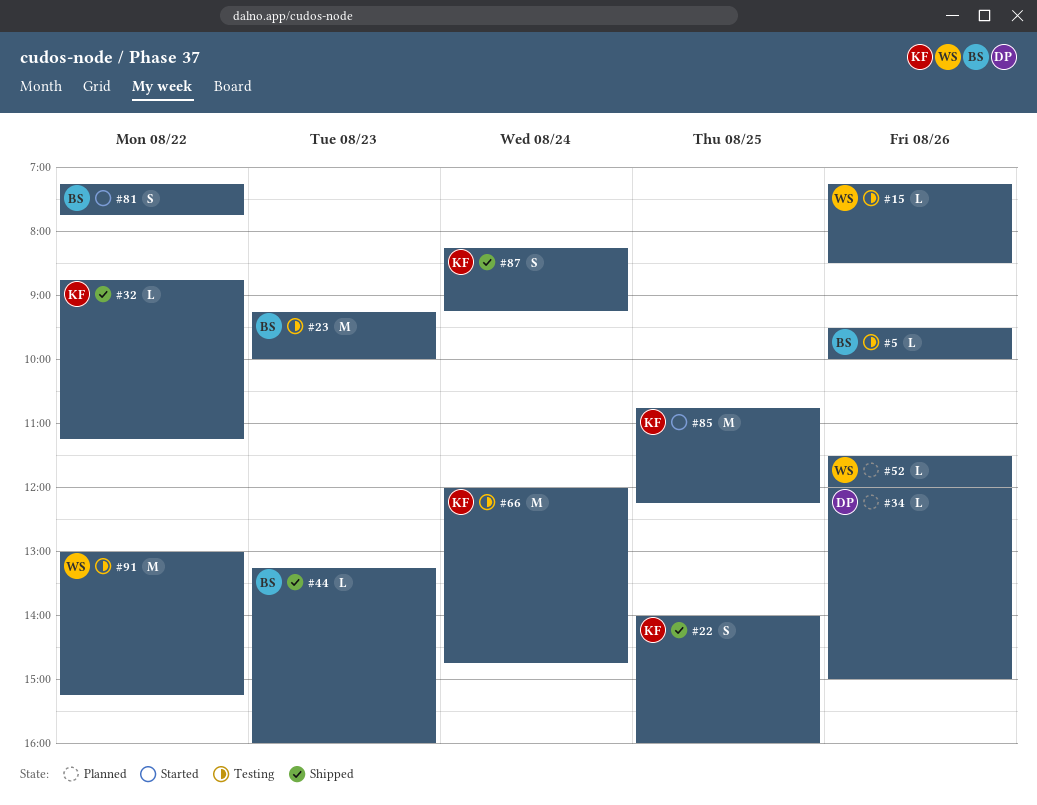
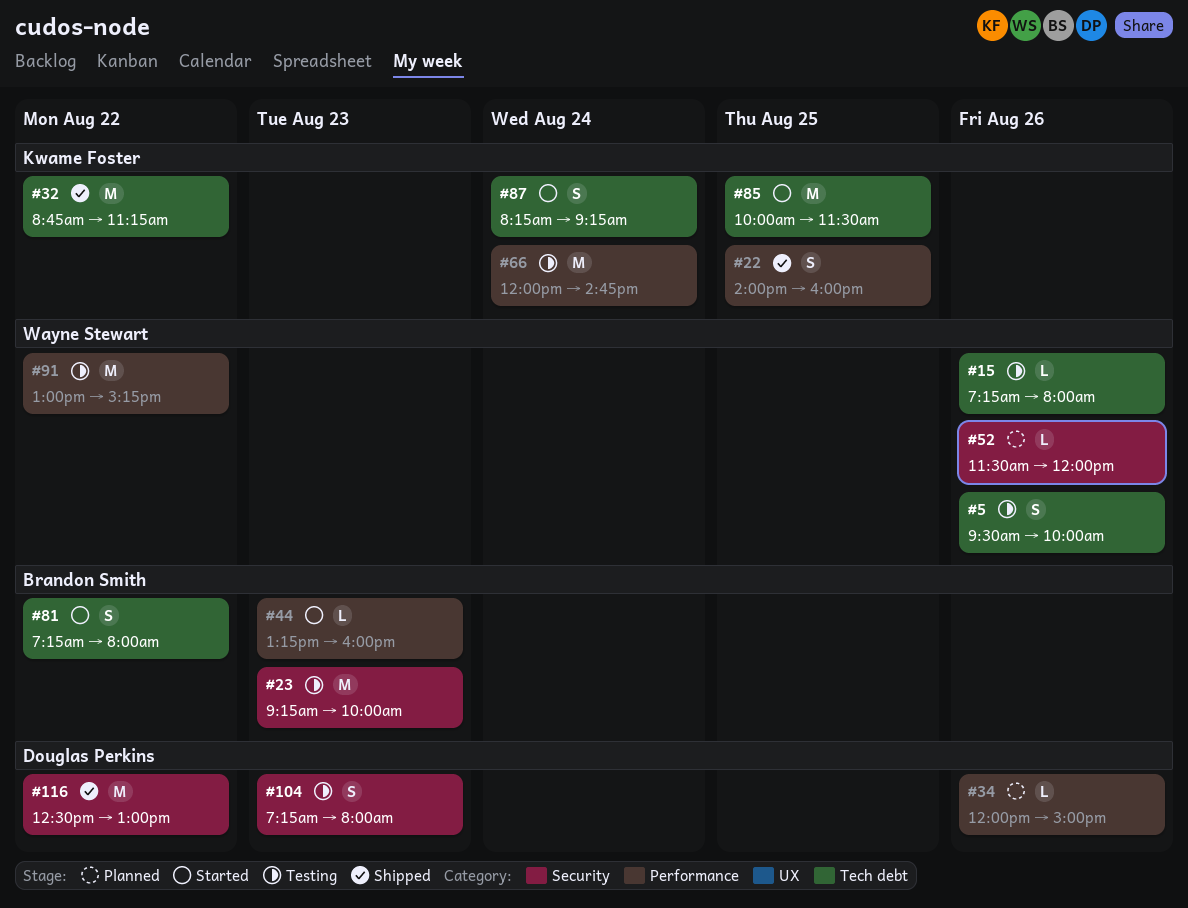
#5, owner: Brandon Smith -> Wayne Stewart
#5, estimate: L -> S
#15, ends: 08:30 -> 08:00
#32, estimate: L -> M
#44, status: Shipped -> Started
#81, ends: 07:45 -> 08:00
#85, begins: 10:45 -> 10:00
#85, ends: 12:15 -> 11:30
#87, status: Shipped -> Started
#104: none -> present
#116: none -> present

